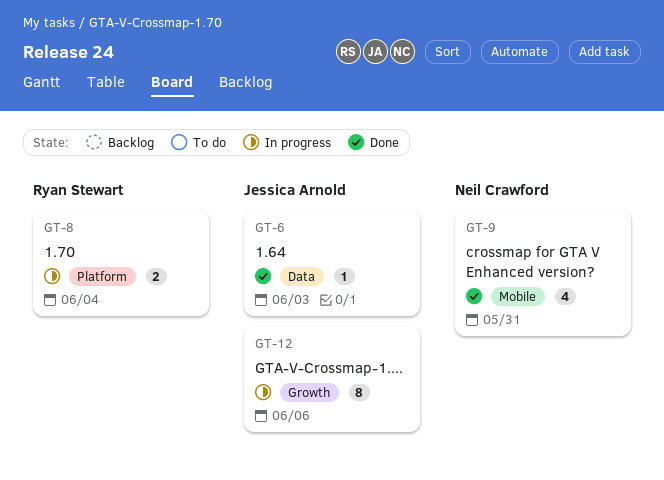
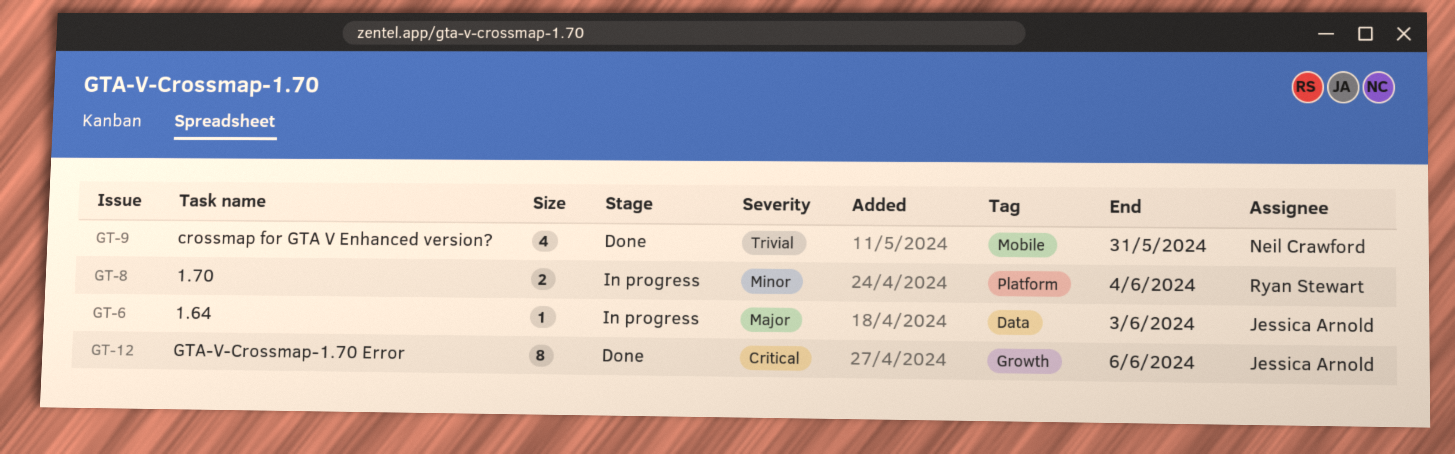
GT-6, status: Done -> In progress
GT-12, status: In progress -> Done

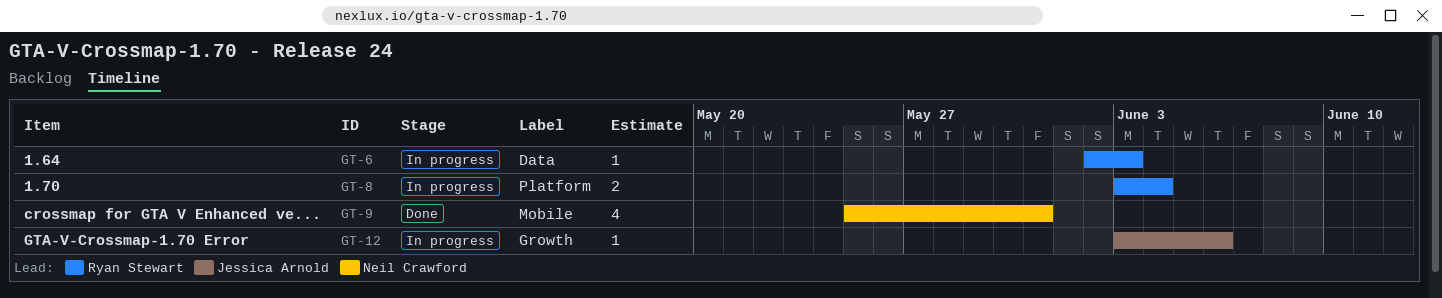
GT-6, owner: Jessica Arnold -> Ryan Stewart
GT-12, status: Done -> In progress
GT-12, estimate: 8 -> 1

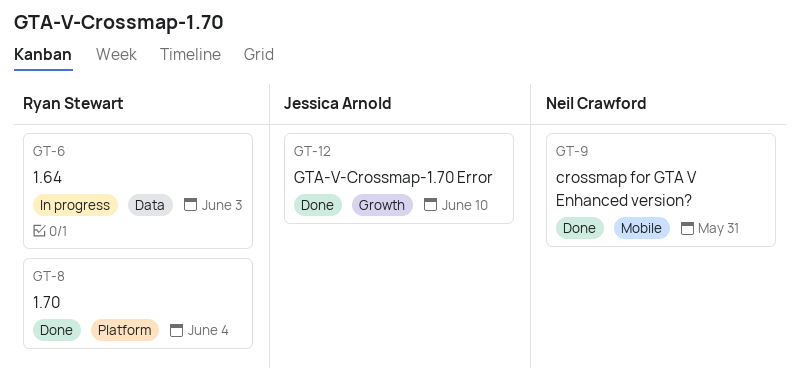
GT-8, status: In progress -> Done
GT-12, status: In progress -> Done
GT-12, due: Jun 6 -> Jun 10

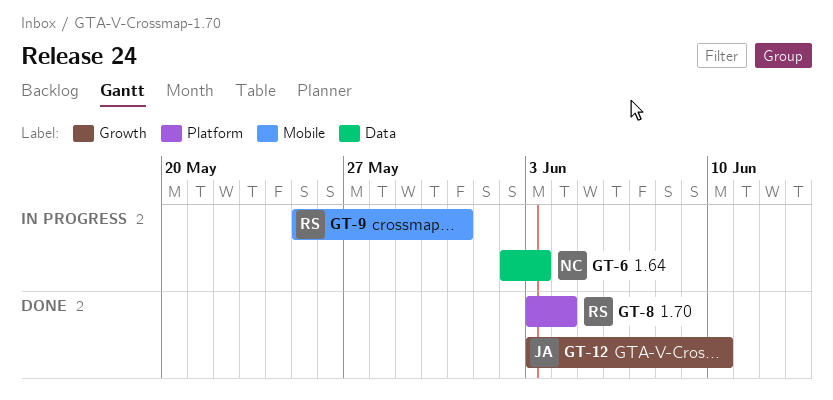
GT-6, owner: Ryan Stewart -> Neil Crawford
GT-9, status: Done -> In progress
GT-9, owner: Neil Crawford -> Ryan Stewart

